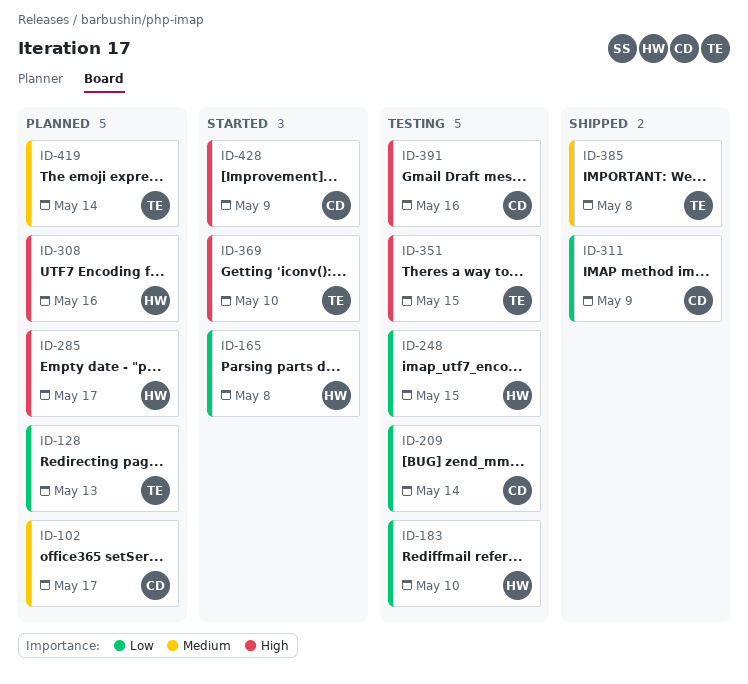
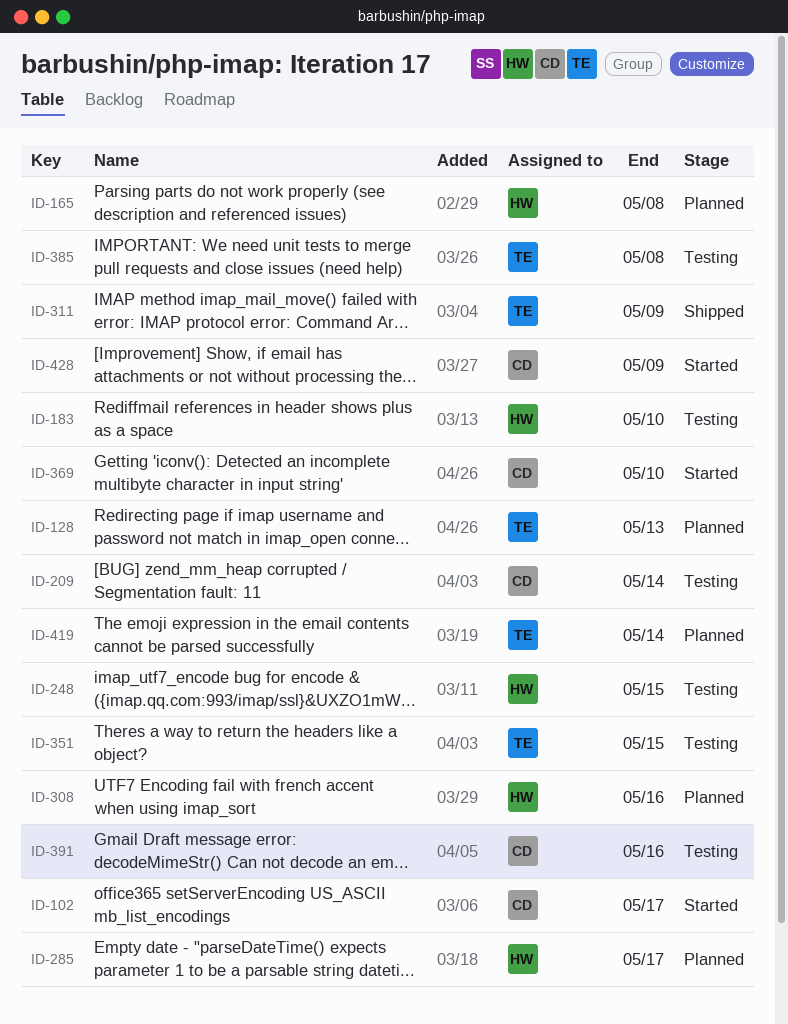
ID-102, status: Planned -> Started
ID-165, status: Started -> Planned
ID-311, owner: CD -> TE
ID-369, owner: TE -> CD
ID-385, status: Shipped -> Testing

